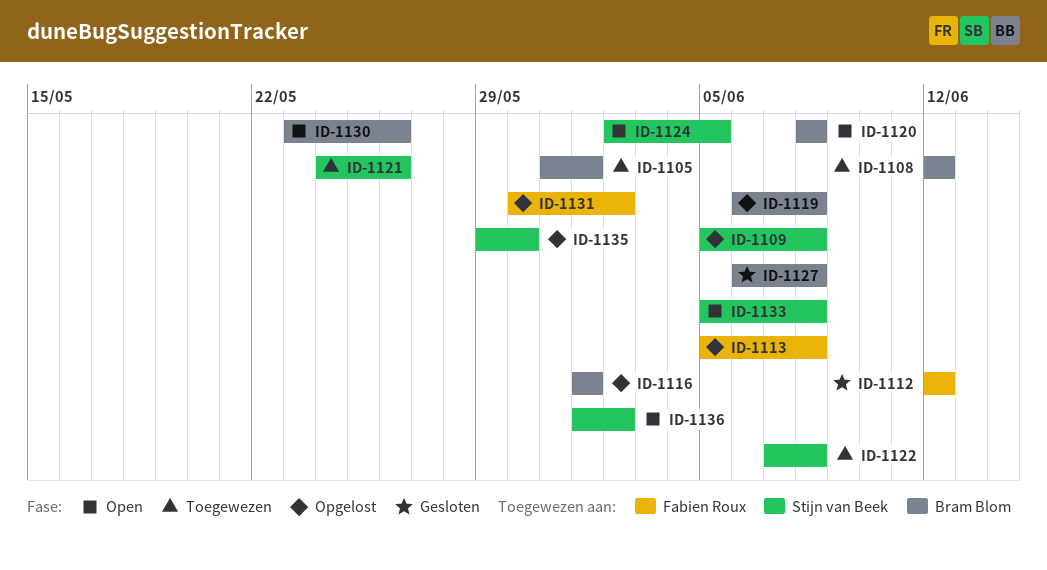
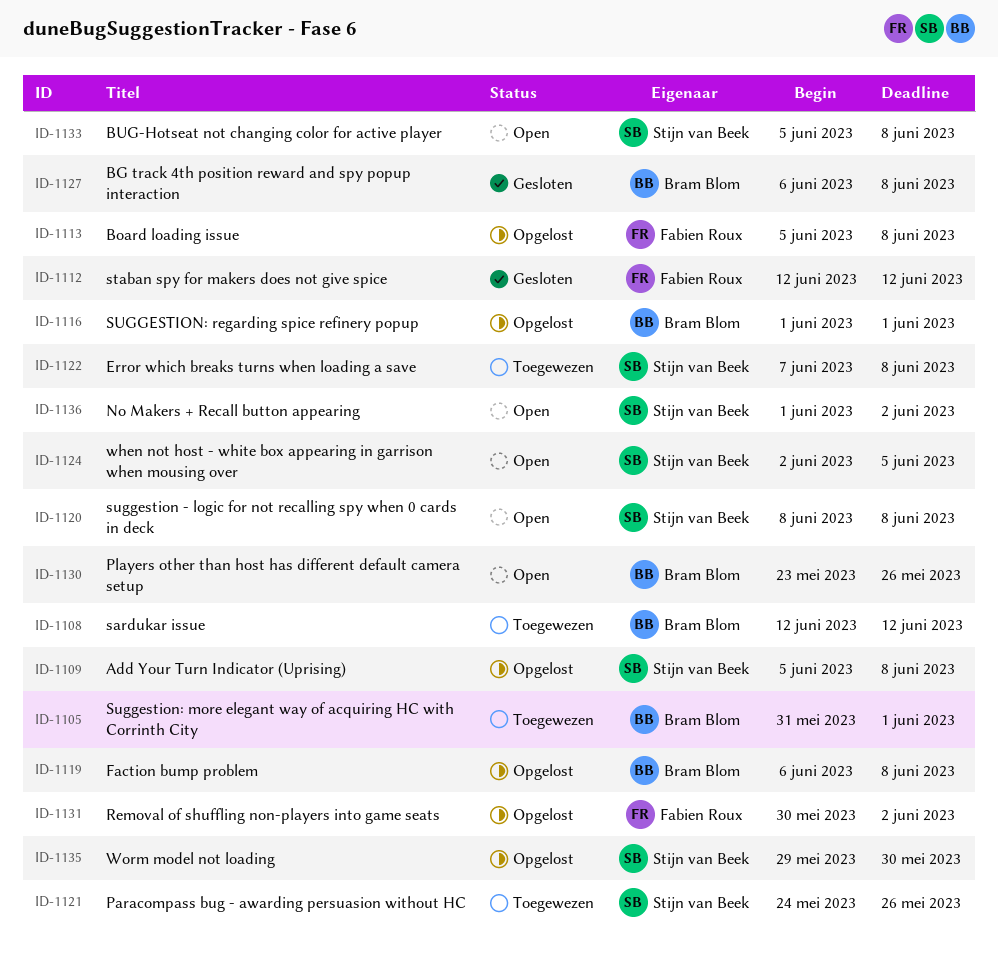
ID-1120, owner: Bram Blom -> Stijn van Beek

